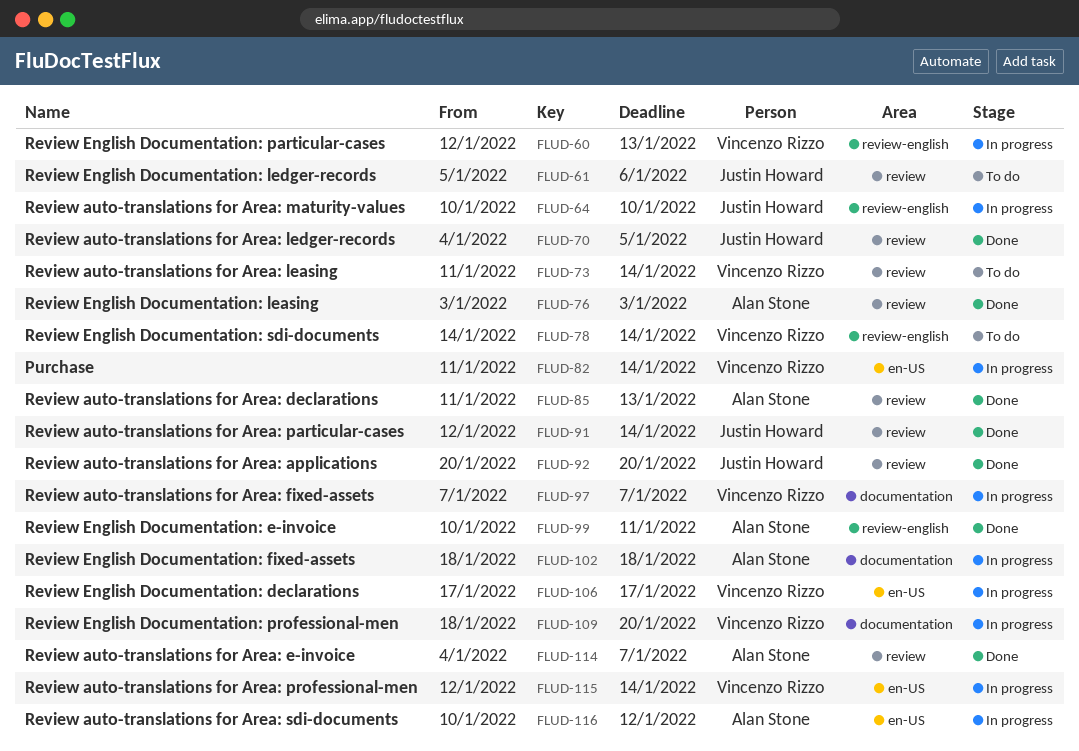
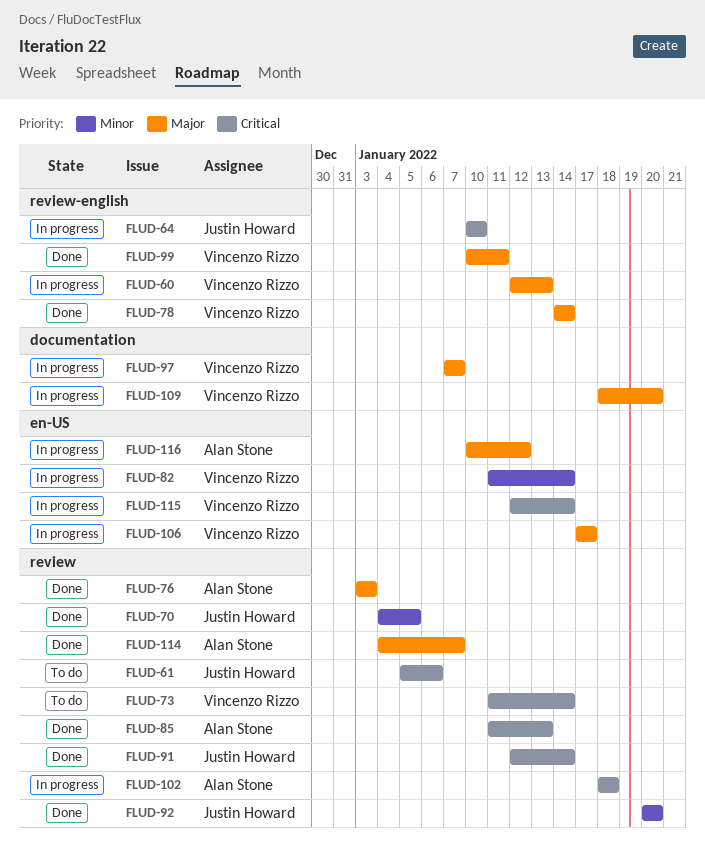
FLUD-78, status: To do -> Done
FLUD-99, owner: Alan Stone -> Vincenzo Rizzo
FLUD-102, label: documentation -> review

